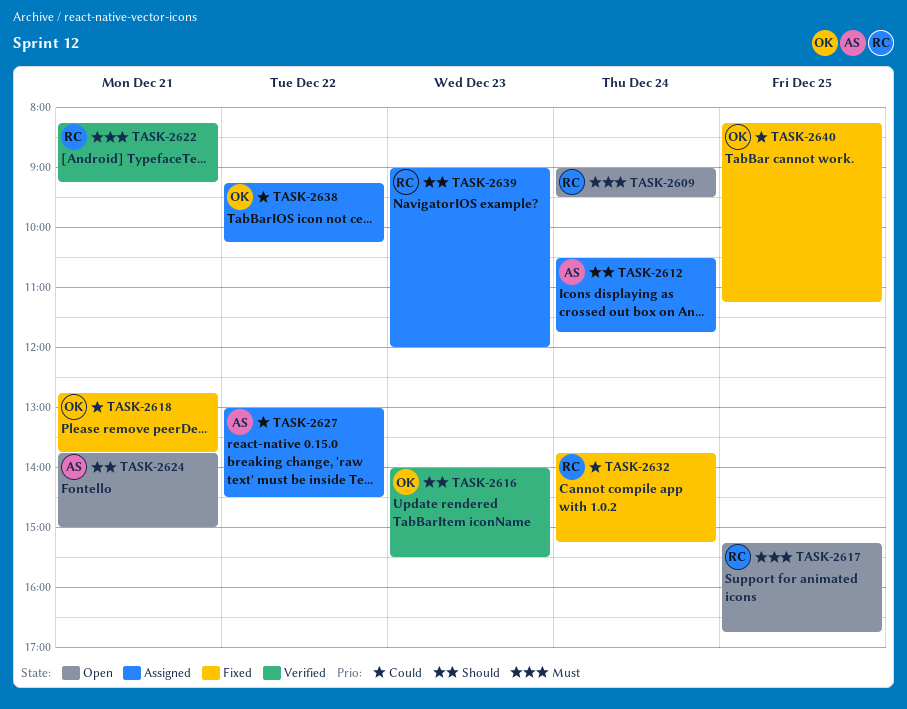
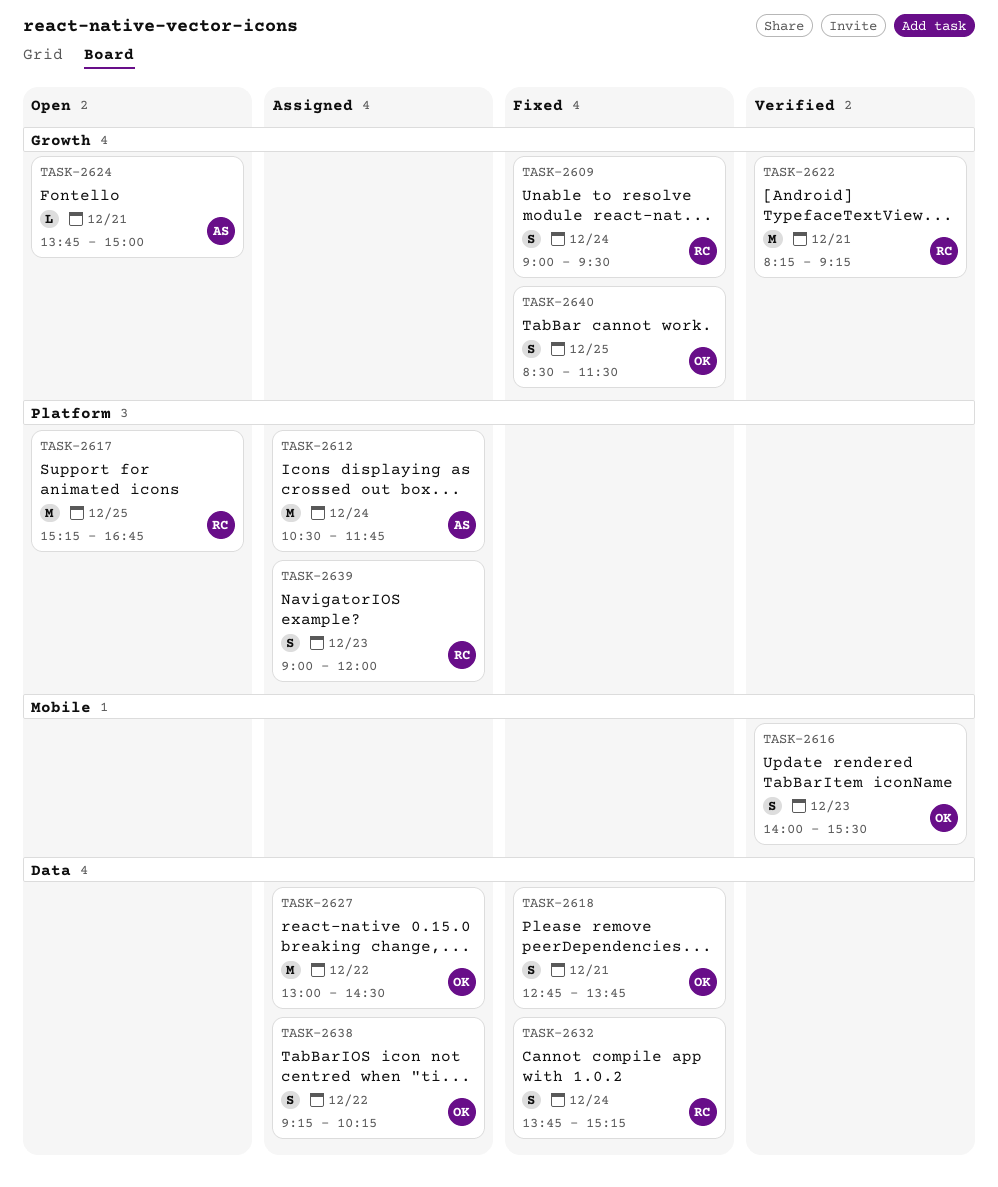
TASK-2609, status: Open -> Fixed
TASK-2627, owner: AS -> OK
TASK-2640, begins: 08:15 -> 08:30
TASK-2640, ends: 11:15 -> 11:30

